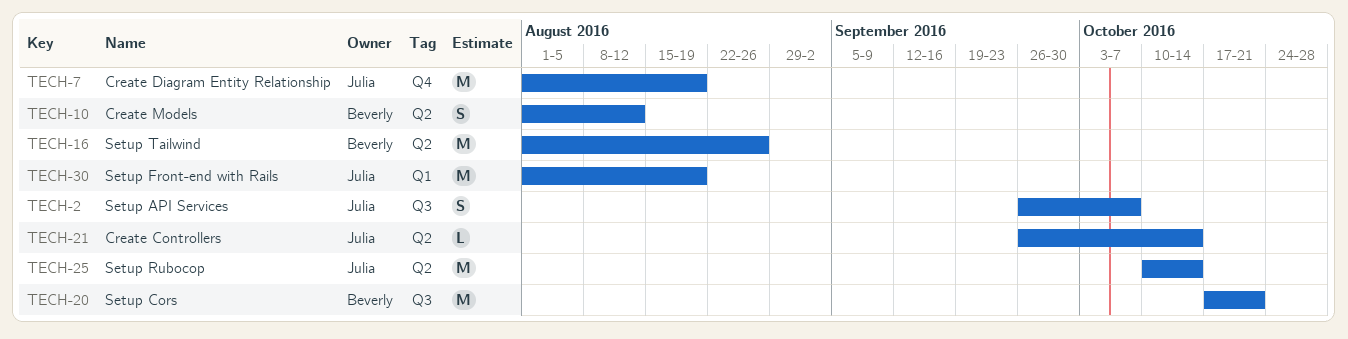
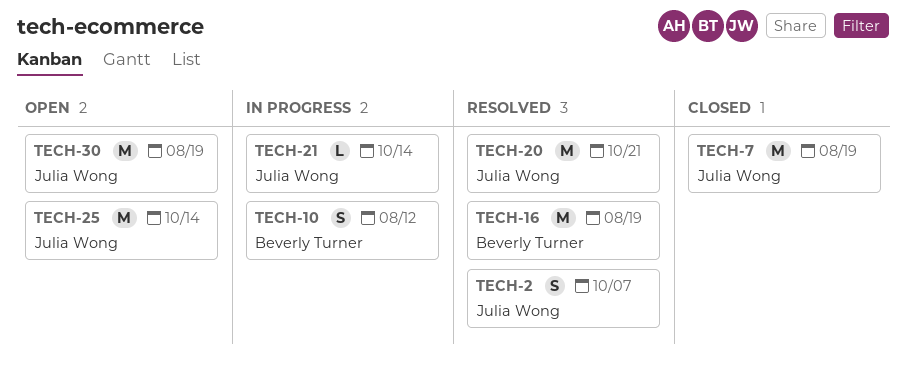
TECH-16, due: Aug 26 -> Aug 19
TECH-20, owner: Beverly Turner -> Julia Wong

